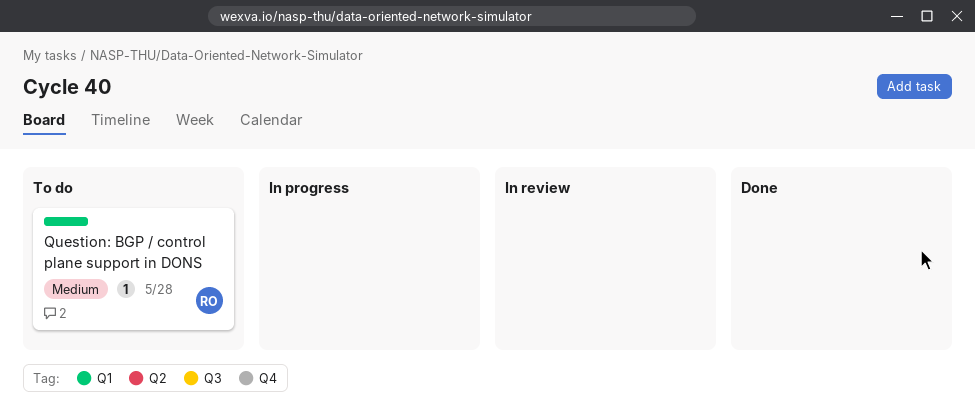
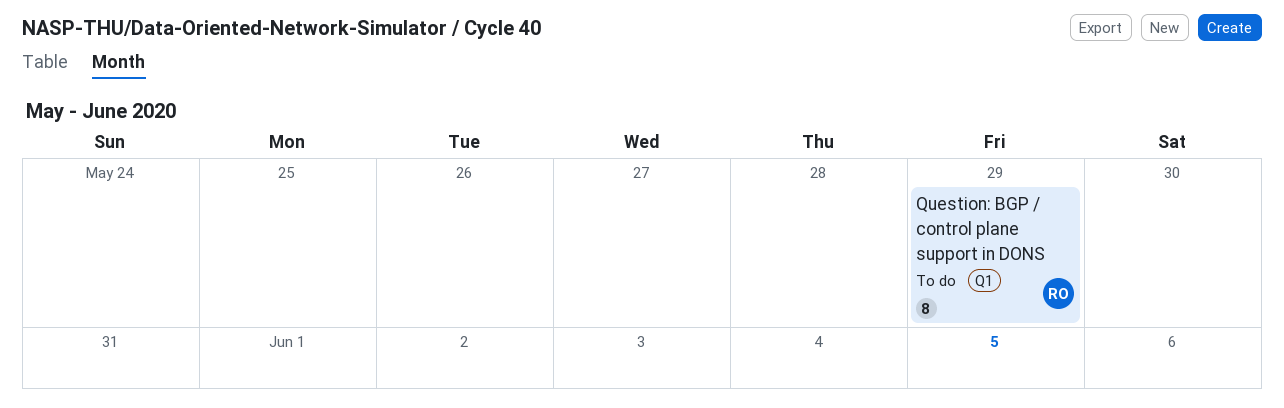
Question: BGP / control plane support in DONS, estimate: 1 -> 8
Question: BGP / control plane support in DONS, due: May 28 -> May 29

